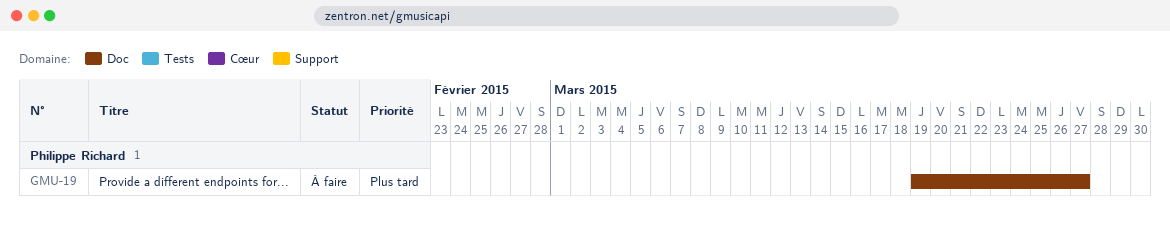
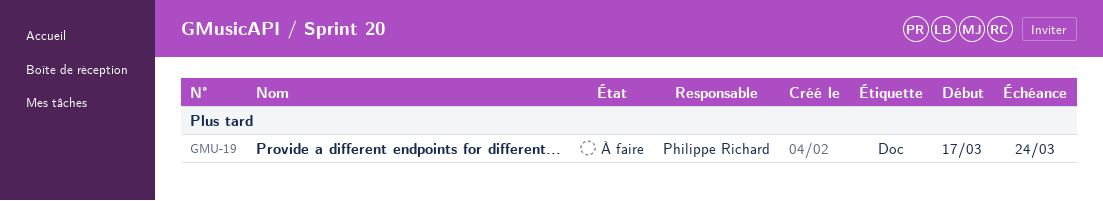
GMU-19, start: Mar 19 -> Mar 17
GMU-19, due: Mar 27 -> Mar 24

